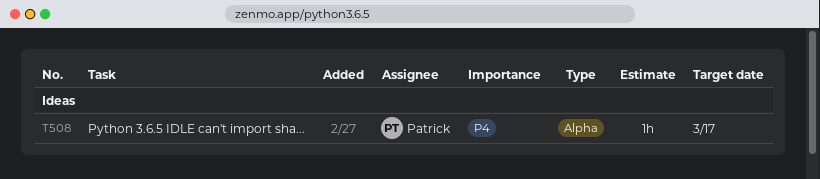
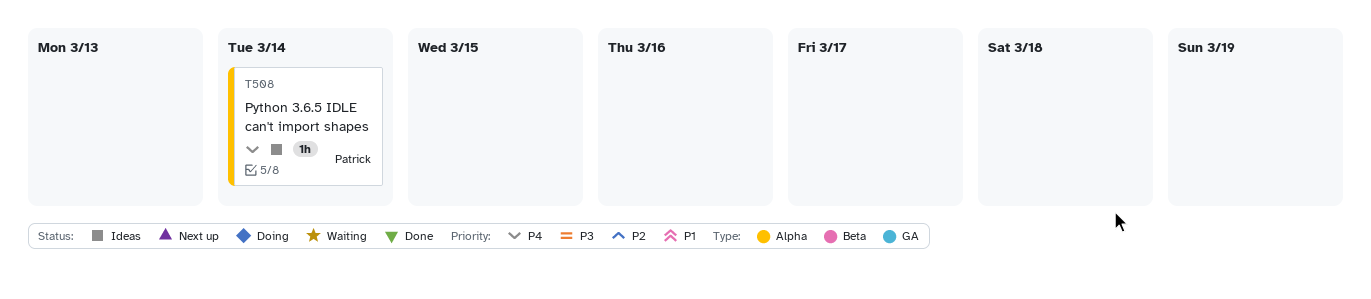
T508, due: Mar 17 -> Mar 14

